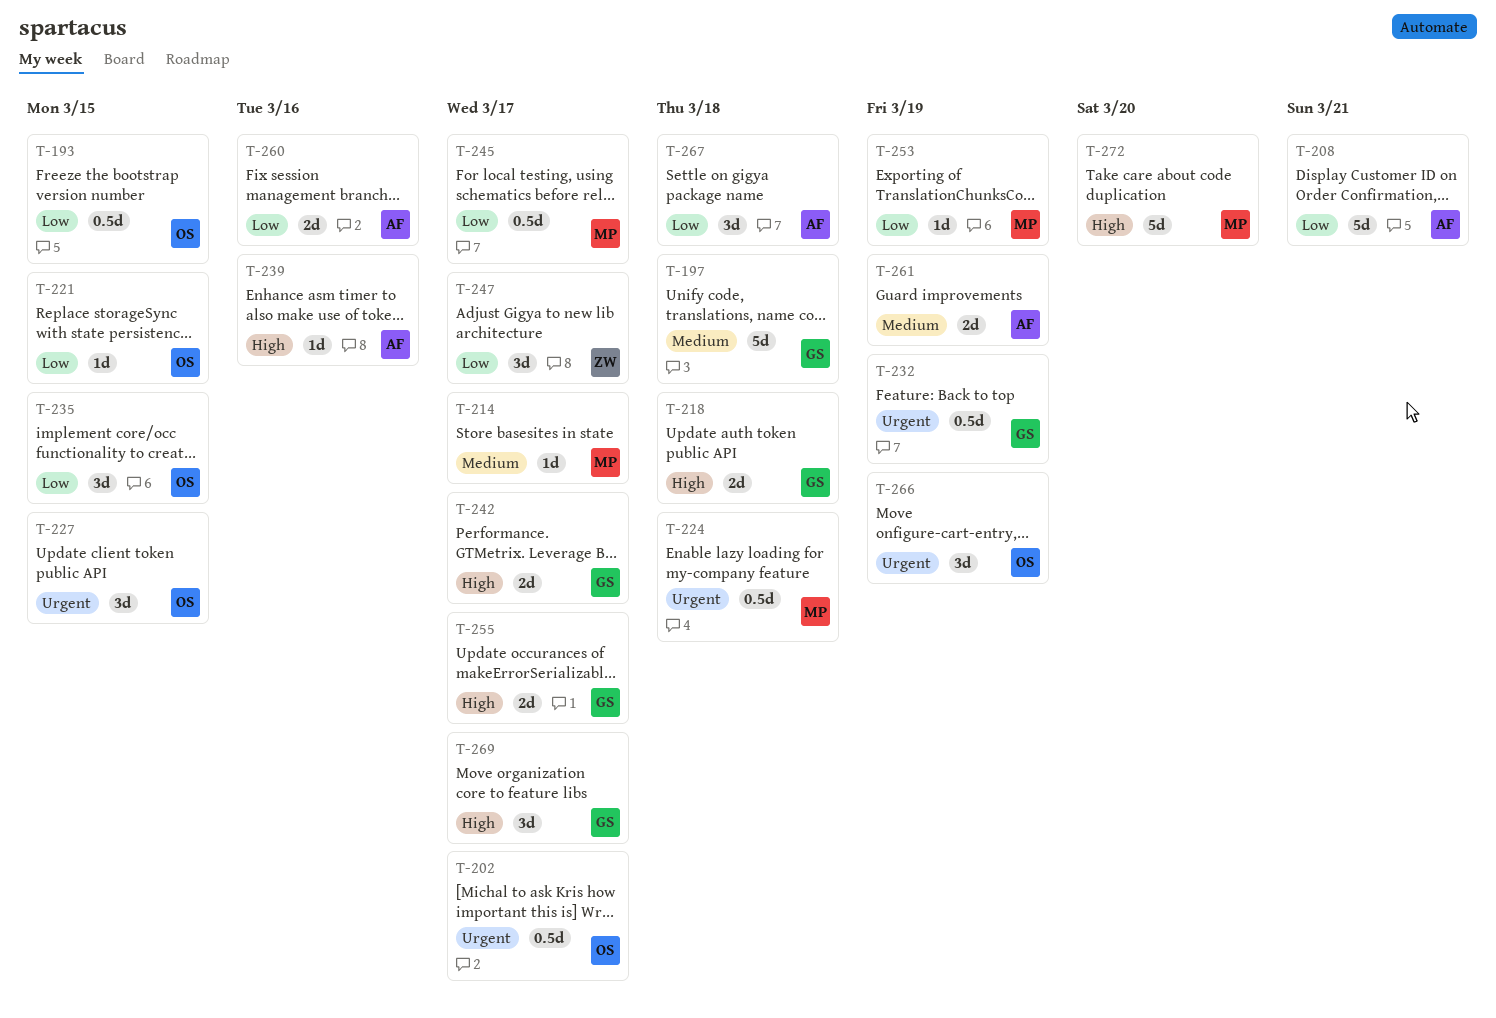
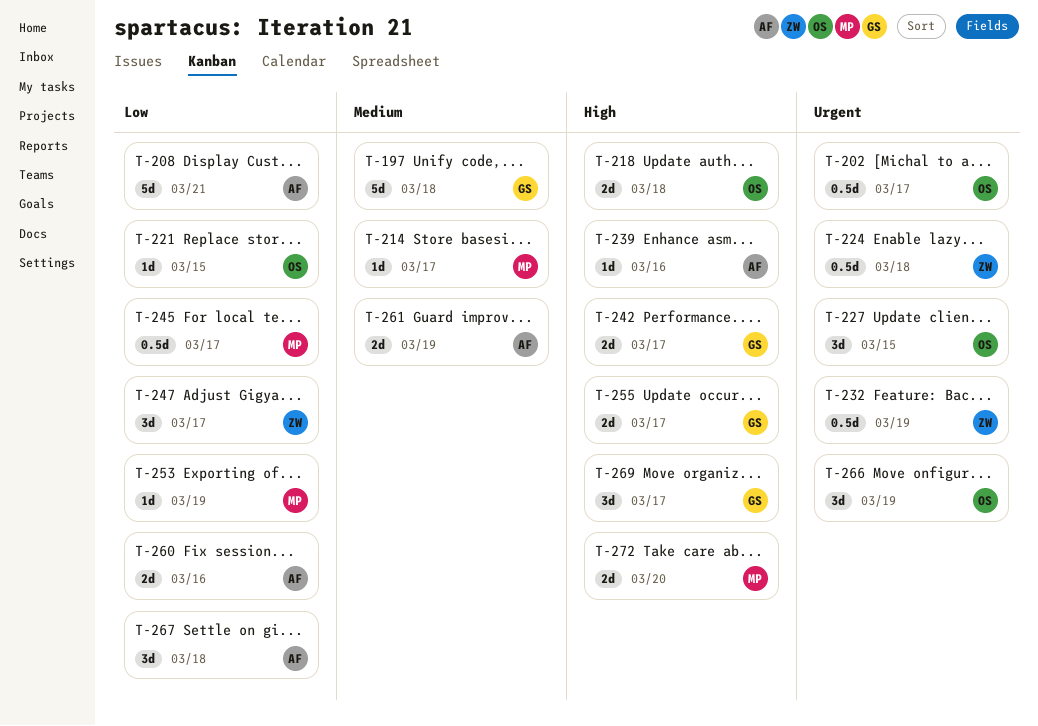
T-193: present -> none
T-218, owner: GS -> OS
T-224, owner: MP -> ZW
T-232, owner: GS -> ZW
T-235: present -> none
T-272, estimate: 5d -> 2d

